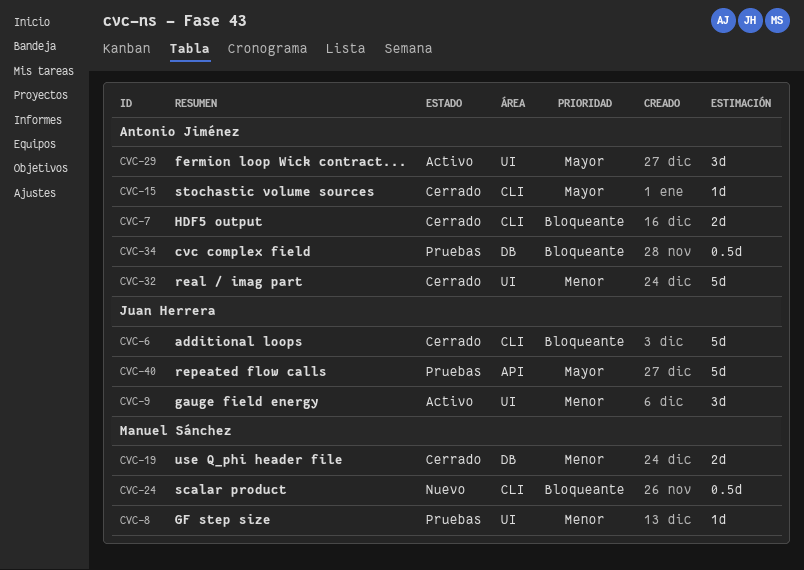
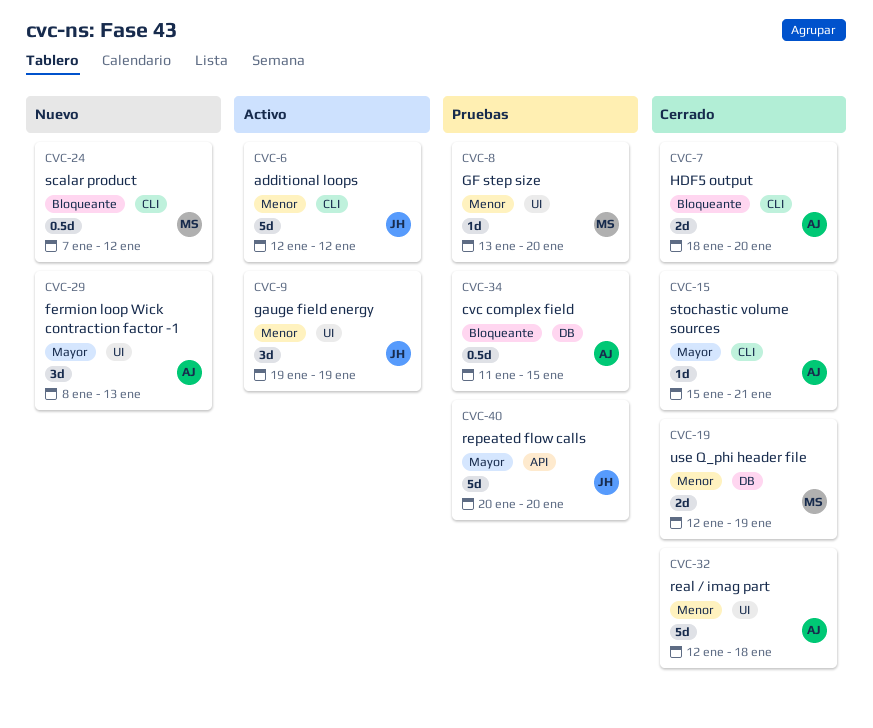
CVC-6, status: Cerrado -> Activo
CVC-6, priority: Bloqueante -> Menor
CVC-29, status: Activo -> Nuevo

